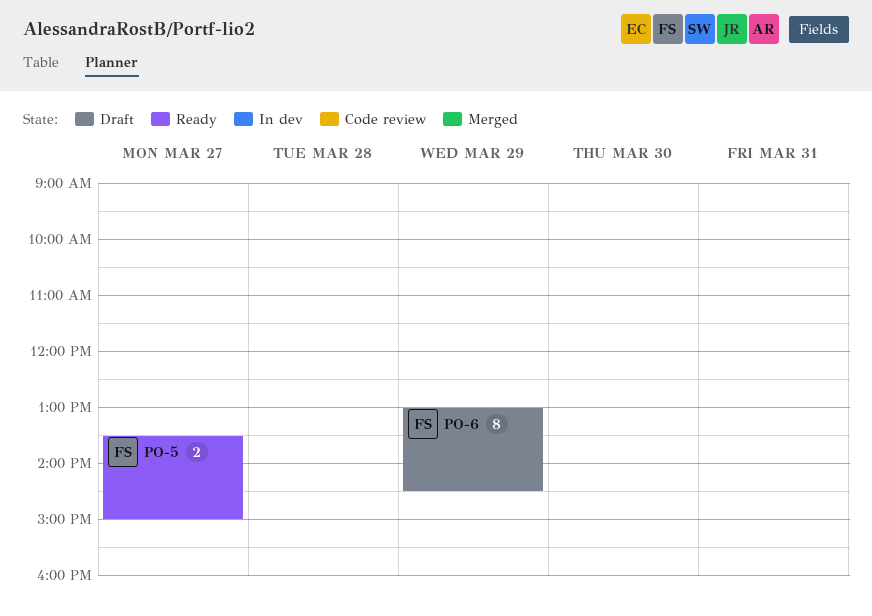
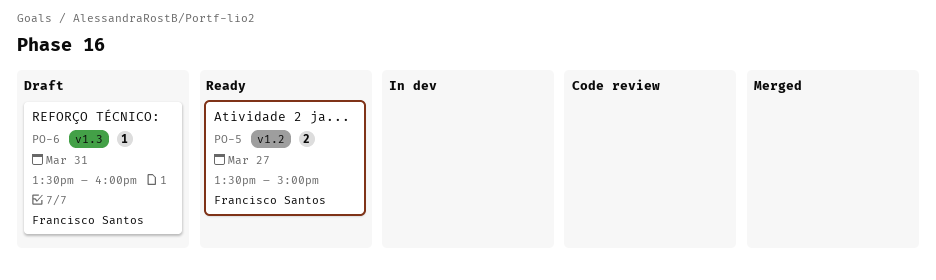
PO-6, estimate: 8 -> 1
PO-6, day: Mar 29 -> Mar 31
PO-6, begins: 13:00 -> 13:30
PO-6, ends: 14:30 -> 16:00

